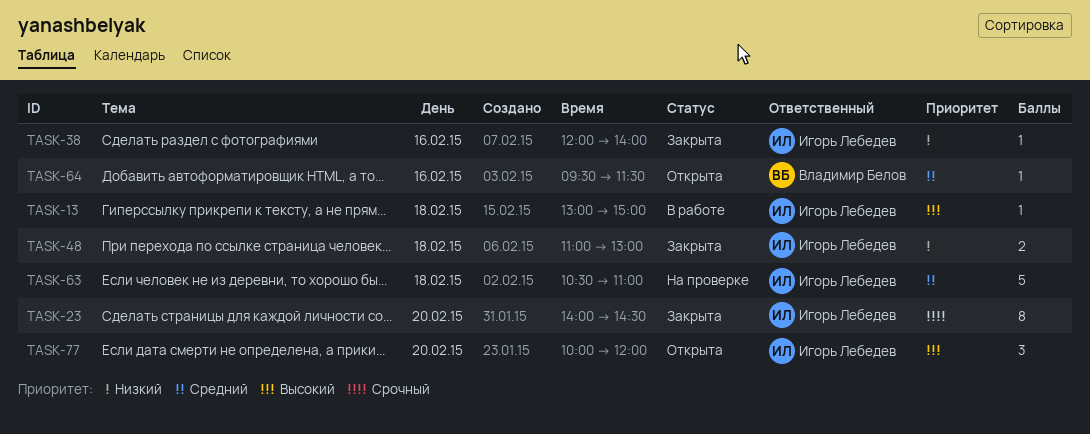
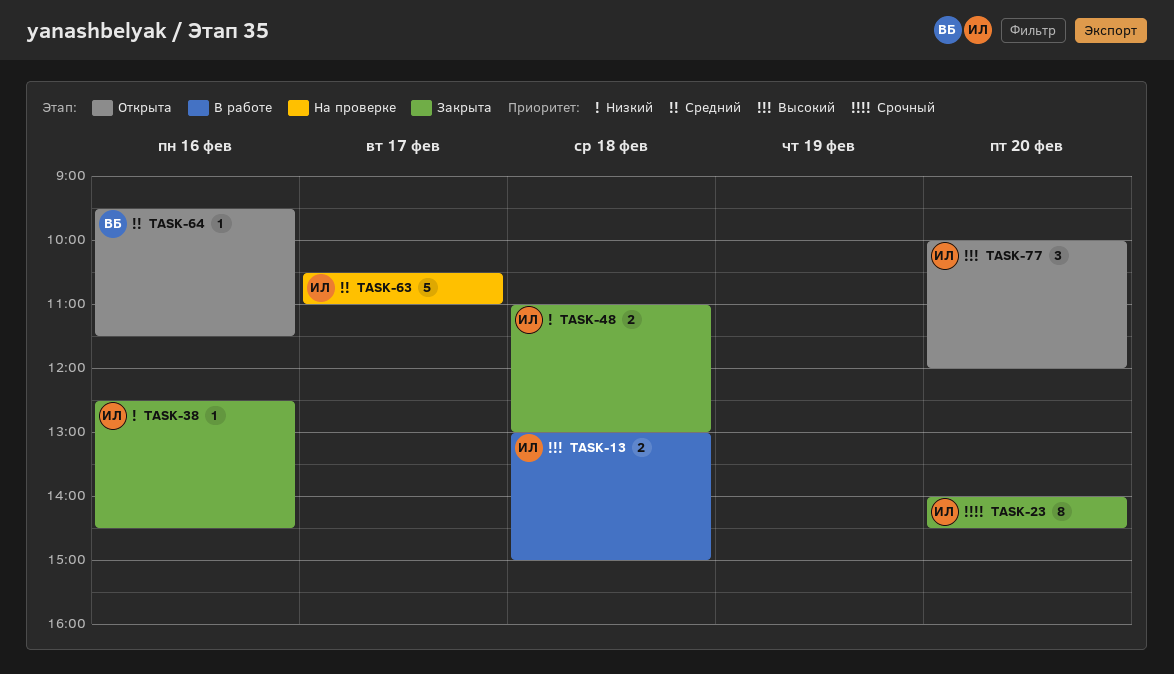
TASK-13, estimate: 1 -> 2
TASK-38, begins: 12:00 -> 12:30
TASK-38, ends: 14:00 -> 14:30
TASK-63, day: Feb 18 -> Feb 17

